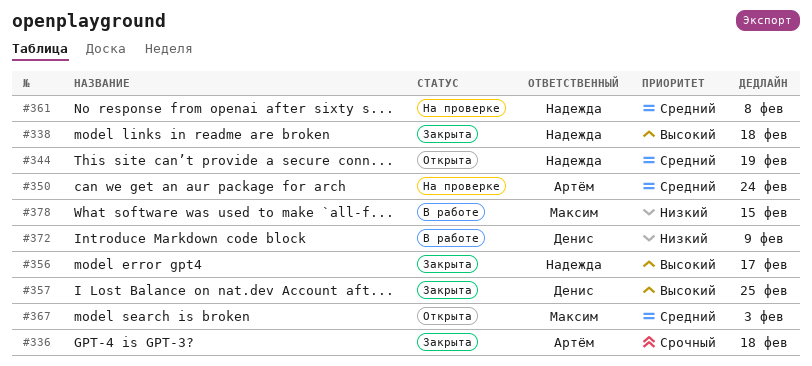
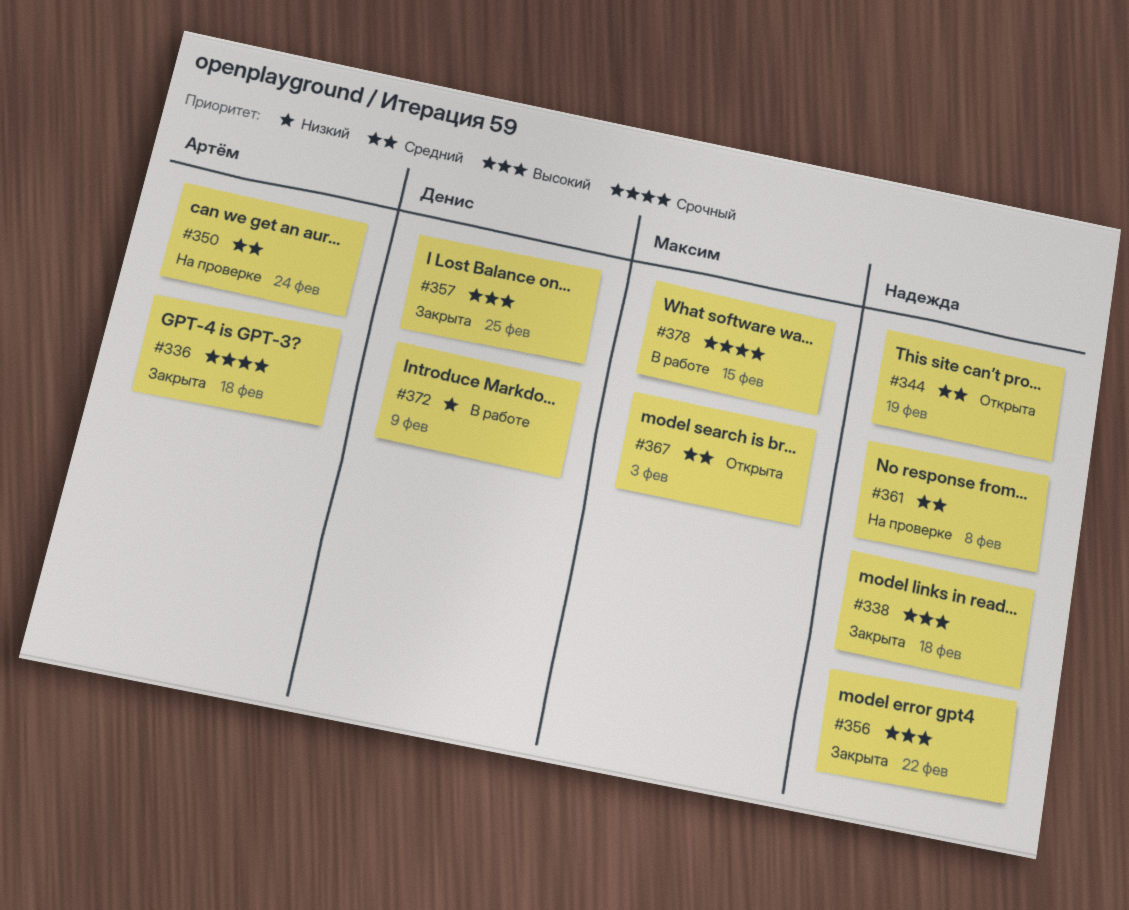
#356, due: Feb 17 -> Feb 22
#378, priority: Низкий -> Срочный

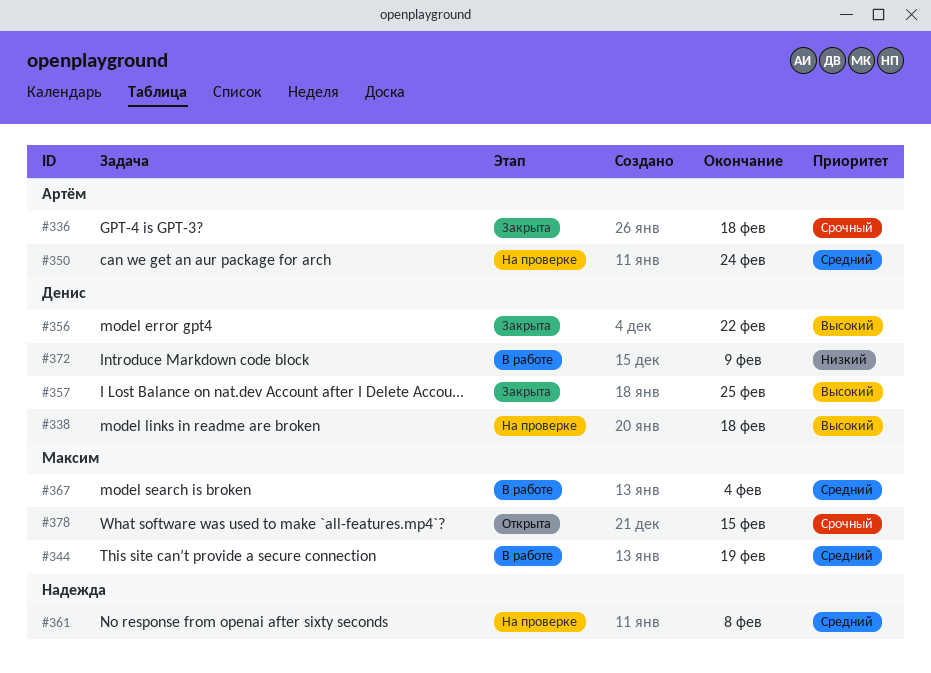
#338, status: Закрыта -> На проверке
#338, owner: Надежда -> Денис
#344, status: Открыта -> В работе
#344, owner: Надежда -> Максим
#356, owner: Надежда -> Денис
#367, status: Открыта -> В работе
#367, due: Feb 3 -> Feb 4
#378, status: В работе -> Открыта

